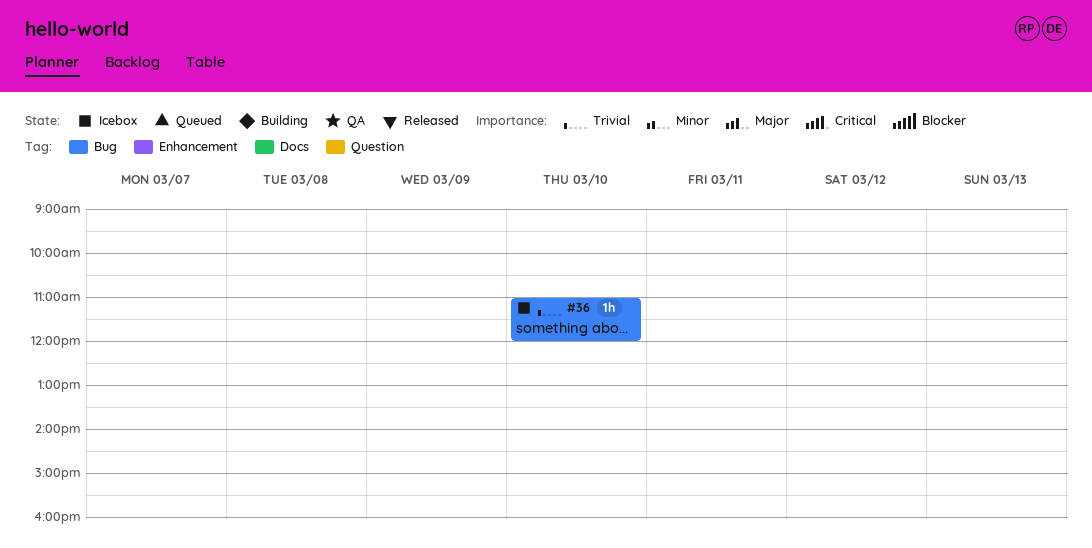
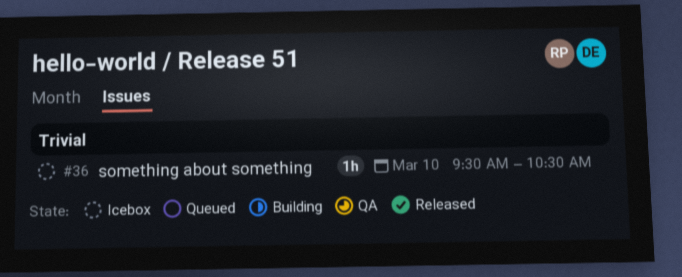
#36, begins: 11:00 -> 09:30
#36, ends: 12:00 -> 10:30

